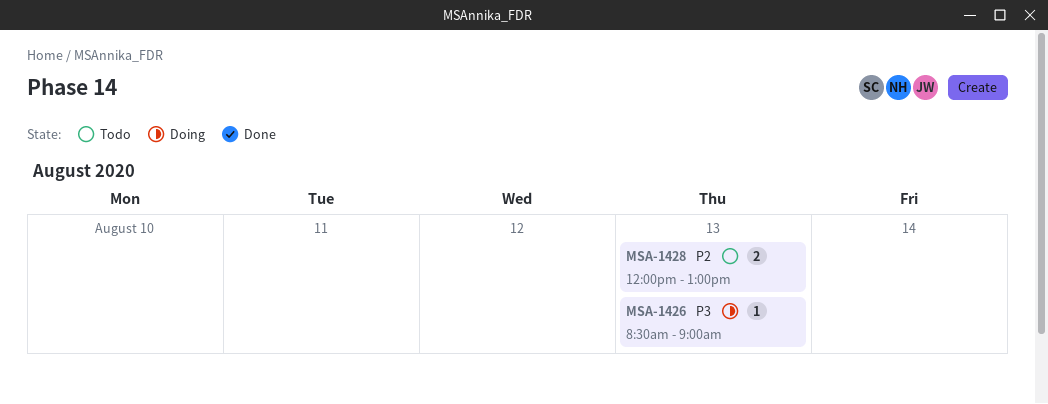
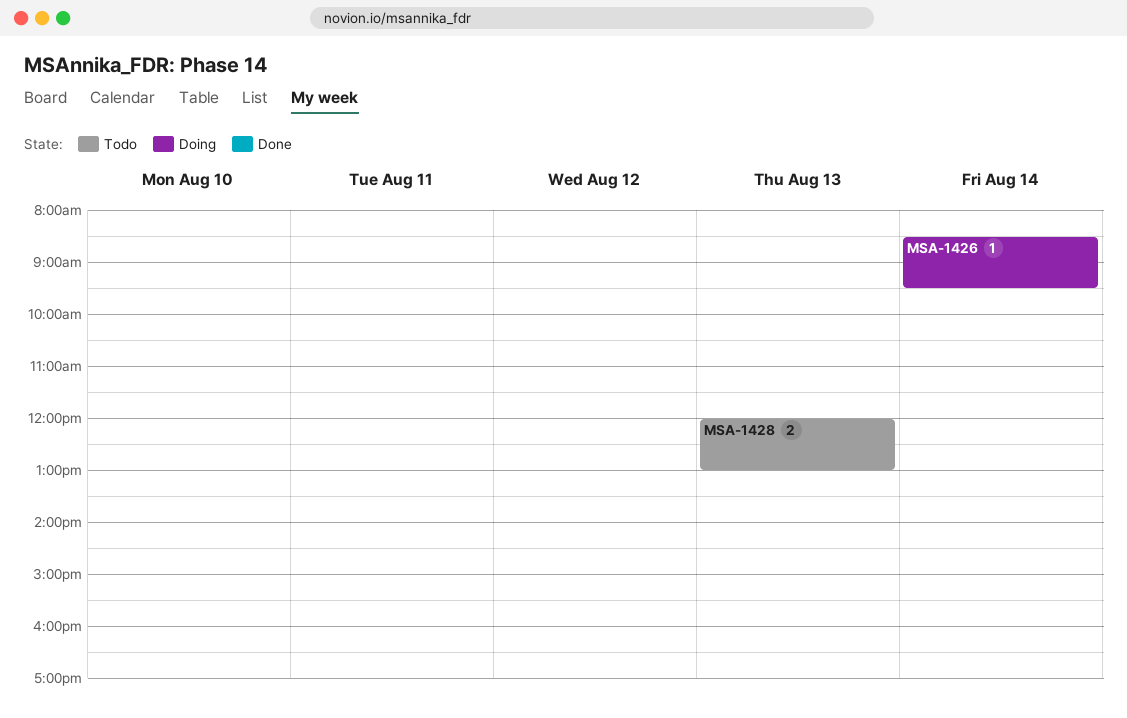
MSA-1426, day: Aug 13 -> Aug 14
MSA-1426, ends: 09:00 -> 09:30

